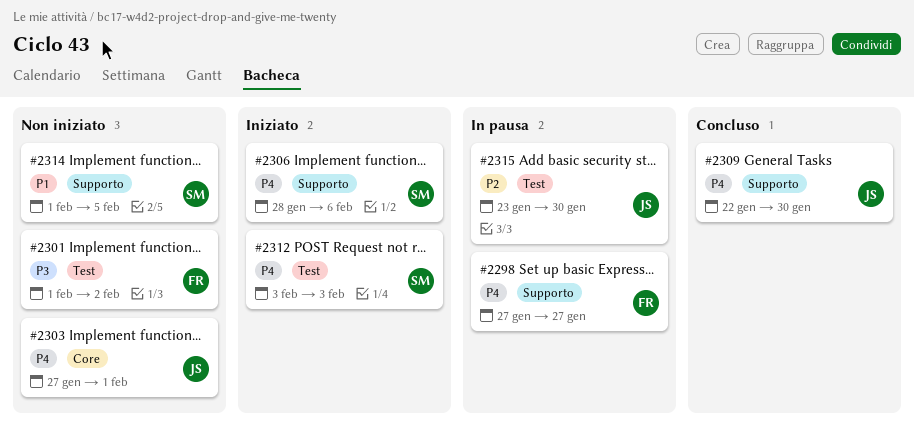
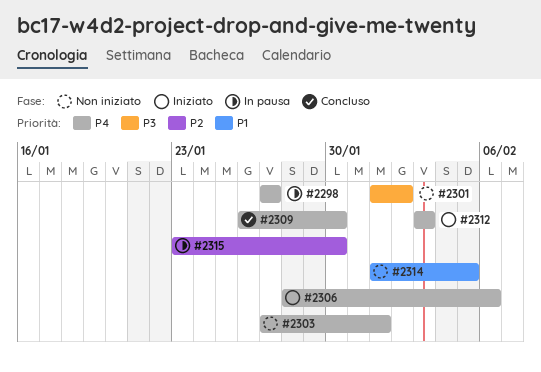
#2309, start: Jan 22 -> Jan 26

